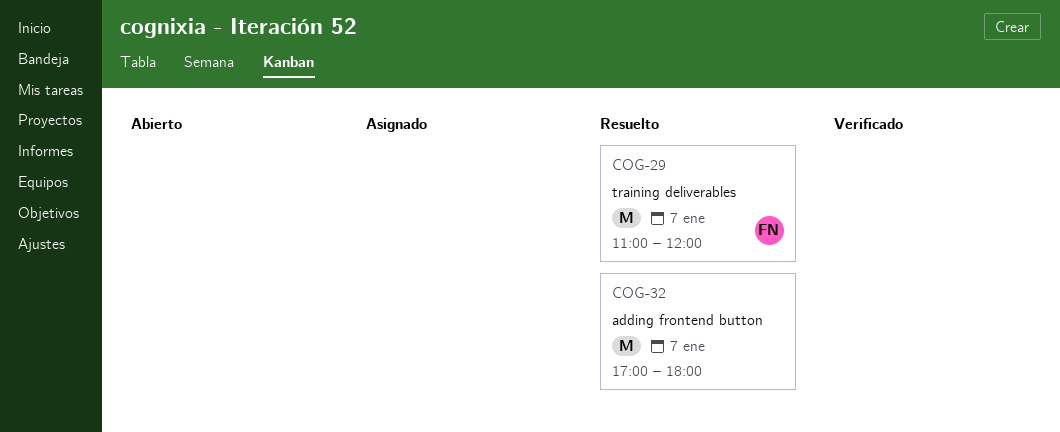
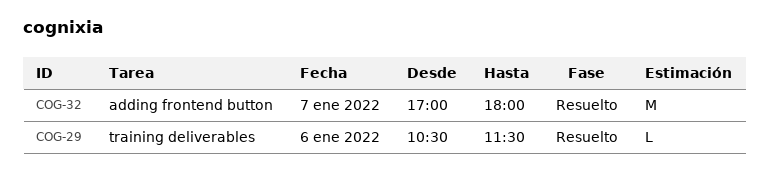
COG-29, estimate: M -> L
COG-29, day: Jan 7 -> Jan 6
COG-29, begins: 11:00 -> 10:30
COG-29, ends: 12:00 -> 11:30

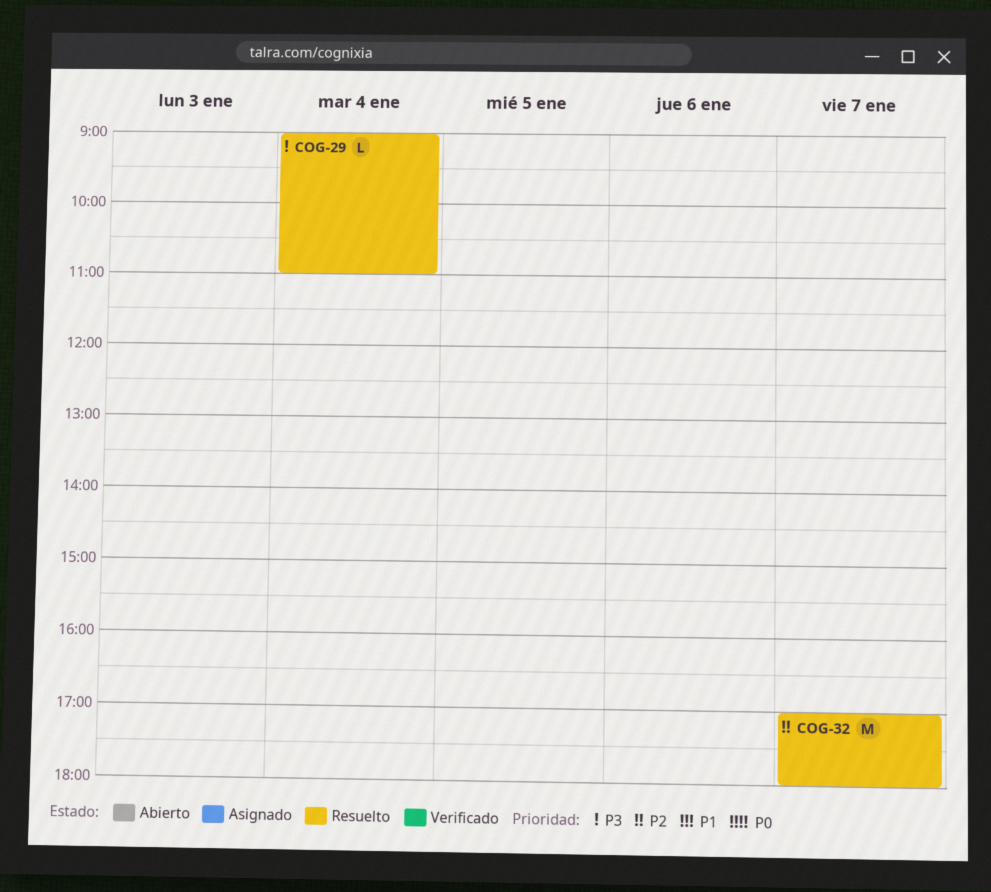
COG-29, day: Jan 6 -> Jan 4
COG-29, begins: 10:30 -> 09:00
COG-29, ends: 11:30 -> 11:00

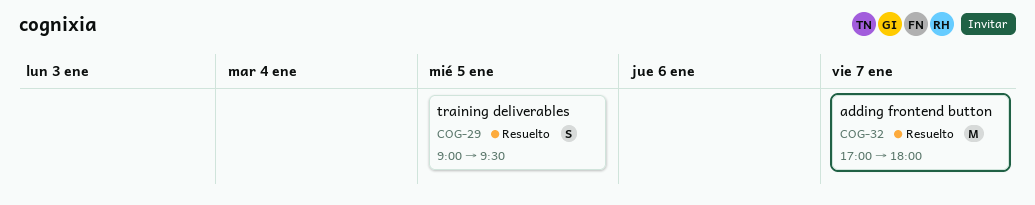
COG-29, estimate: L -> S
COG-29, day: Jan 4 -> Jan 5
COG-29, ends: 11:00 -> 09:30

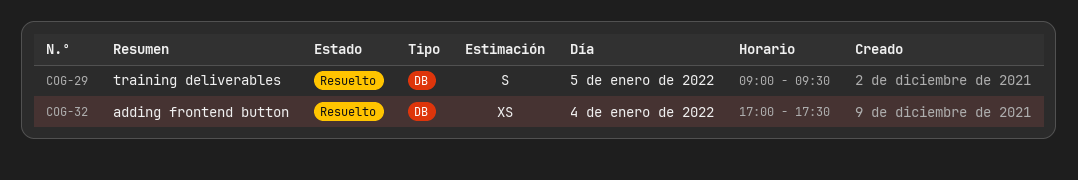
COG-32, estimate: M -> XS
COG-32, day: Jan 7 -> Jan 4
COG-32, ends: 18:00 -> 17:30

